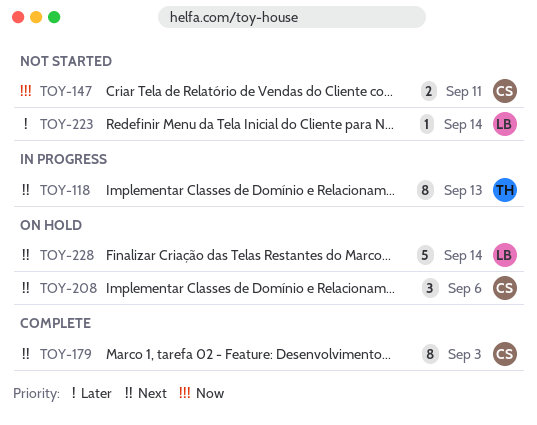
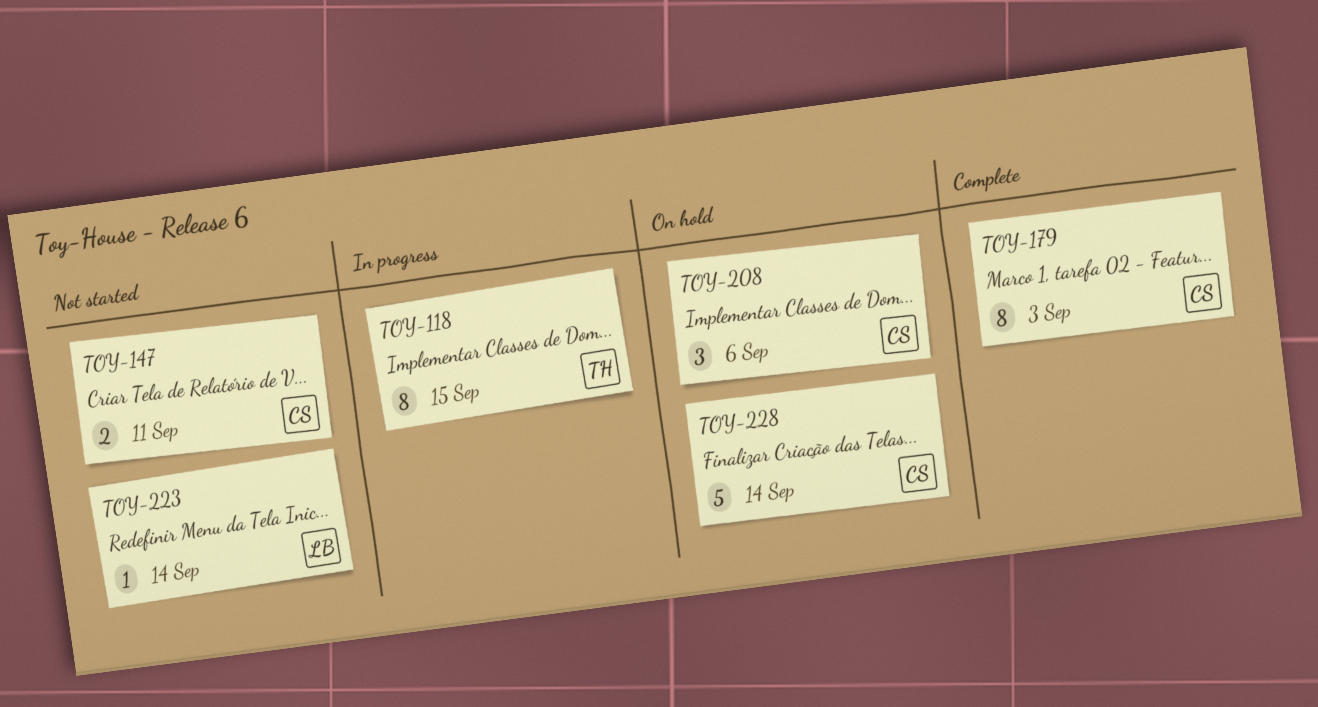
TOY-118, due: Sep 13 -> Sep 15
TOY-228, owner: LB -> CS

